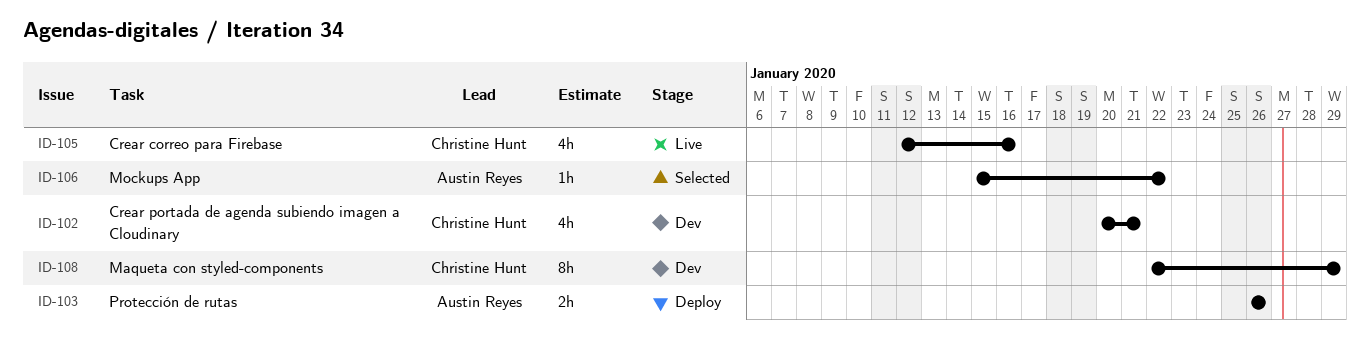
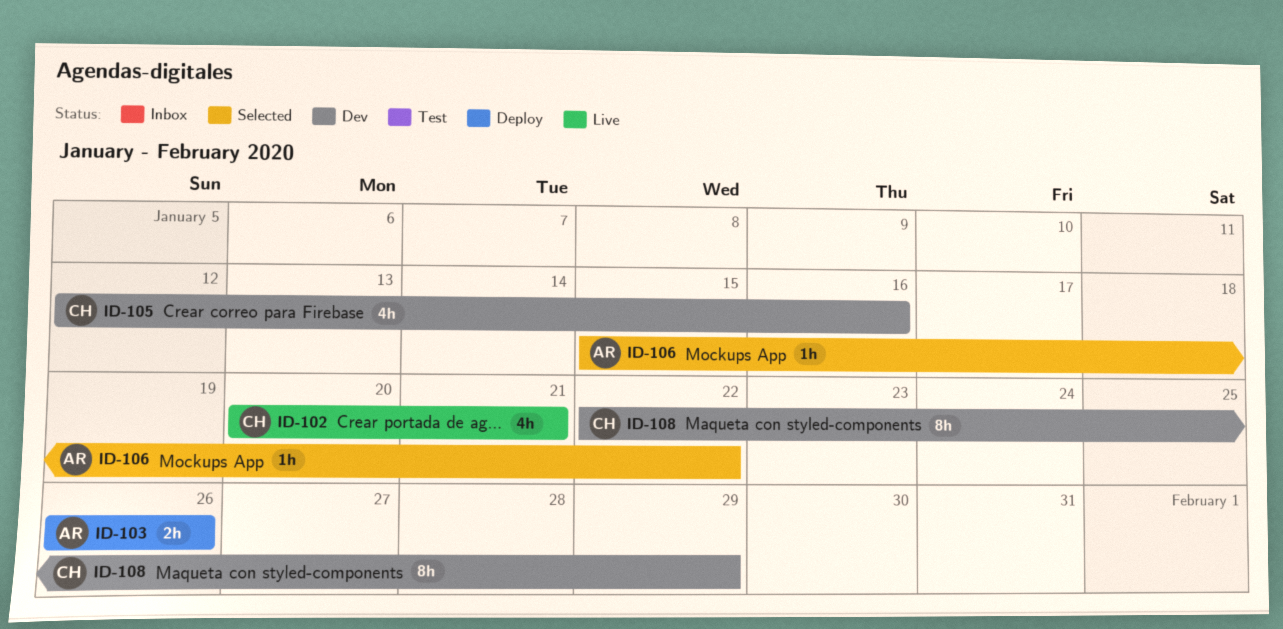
ID-102, status: Dev -> Live
ID-105, status: Live -> Dev

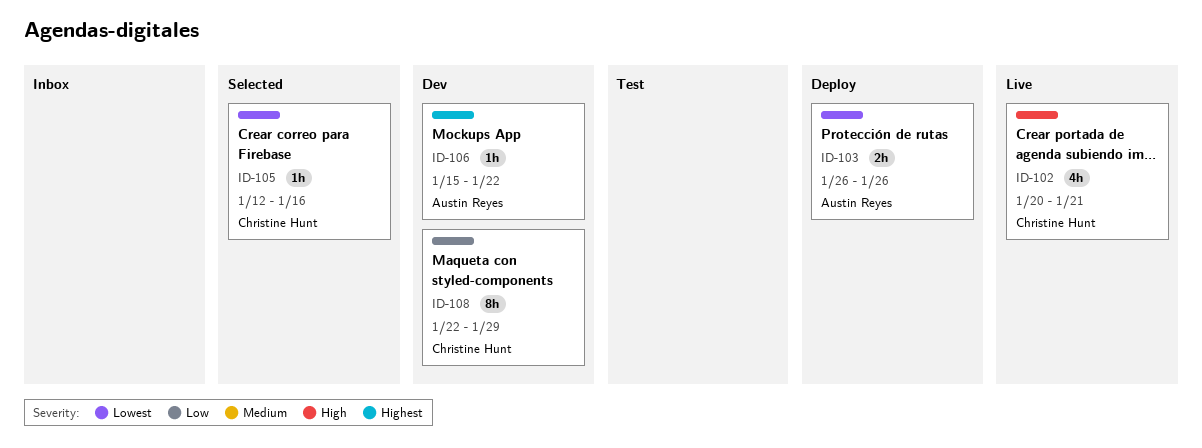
ID-105, status: Dev -> Selected
ID-105, estimate: 4h -> 1h
ID-106, status: Selected -> Dev

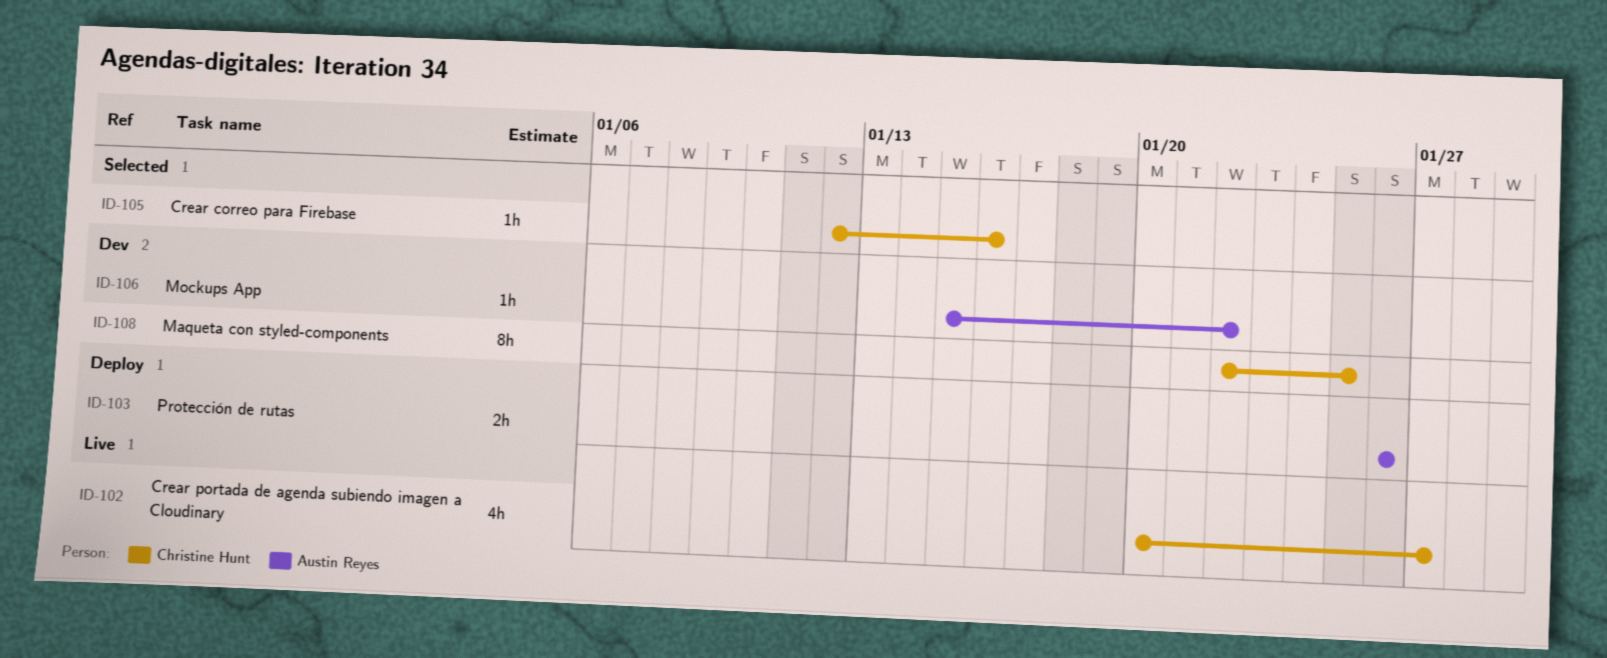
ID-102, due: Jan 21 -> Jan 27
ID-108, due: Jan 29 -> Jan 25

